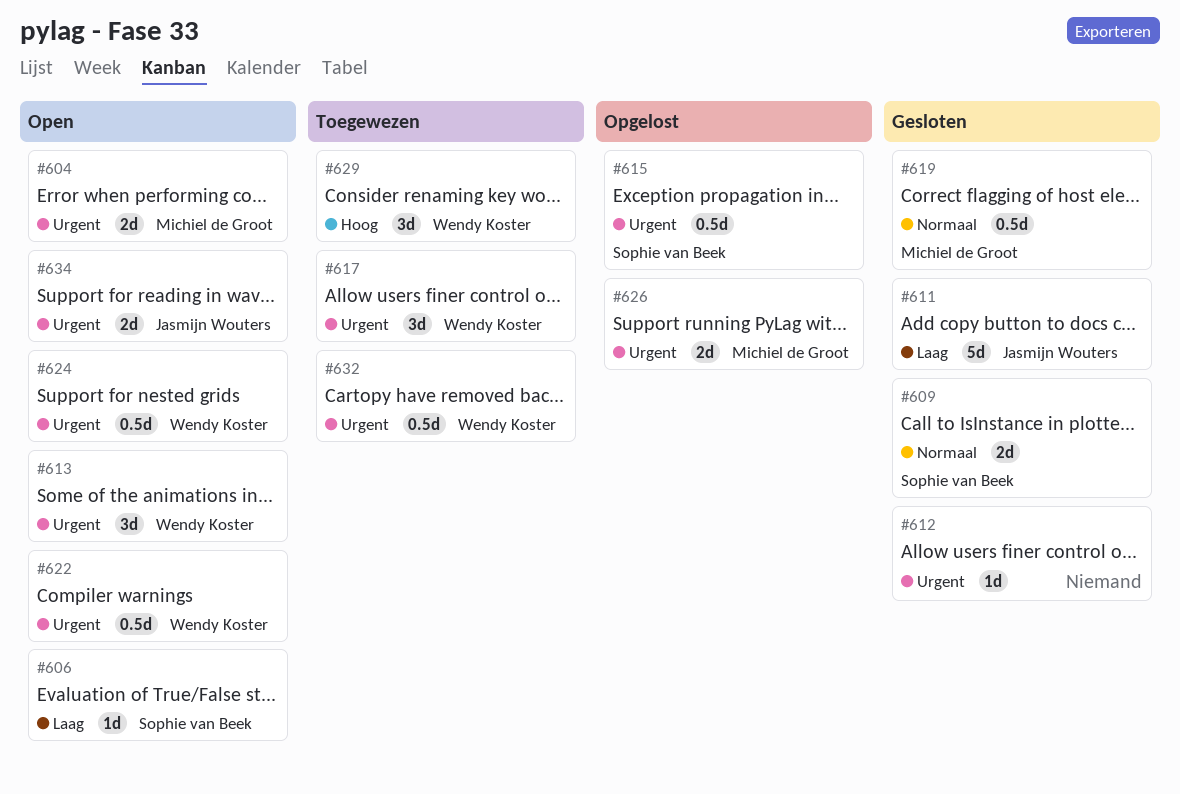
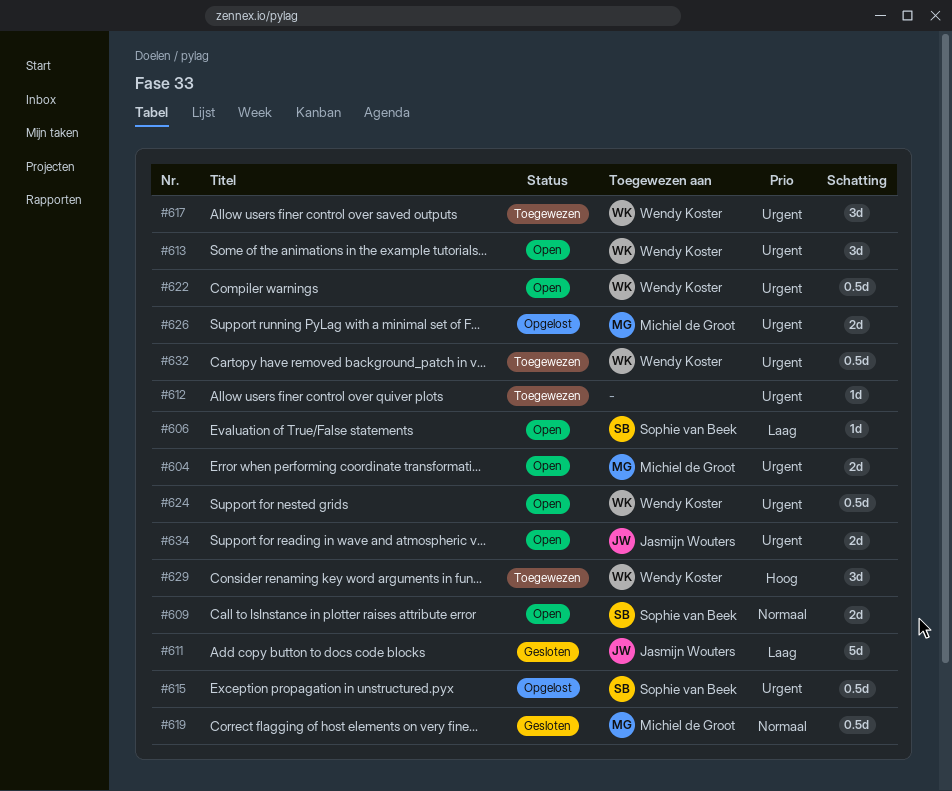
#609, status: Gesloten -> Open
#612, status: Gesloten -> Toegewezen

